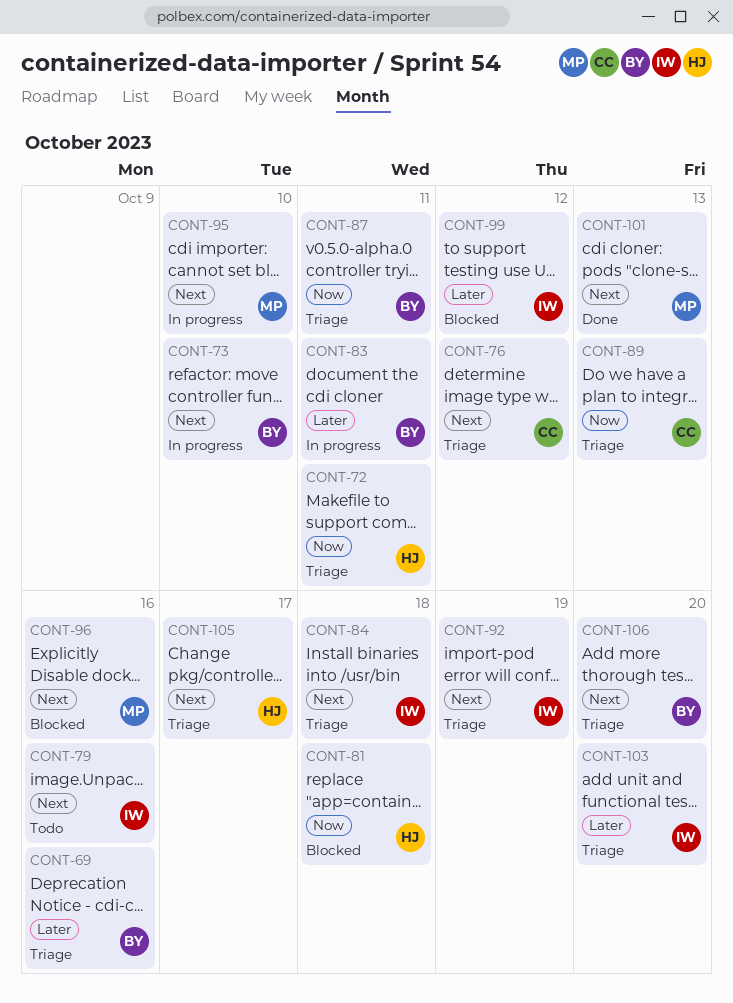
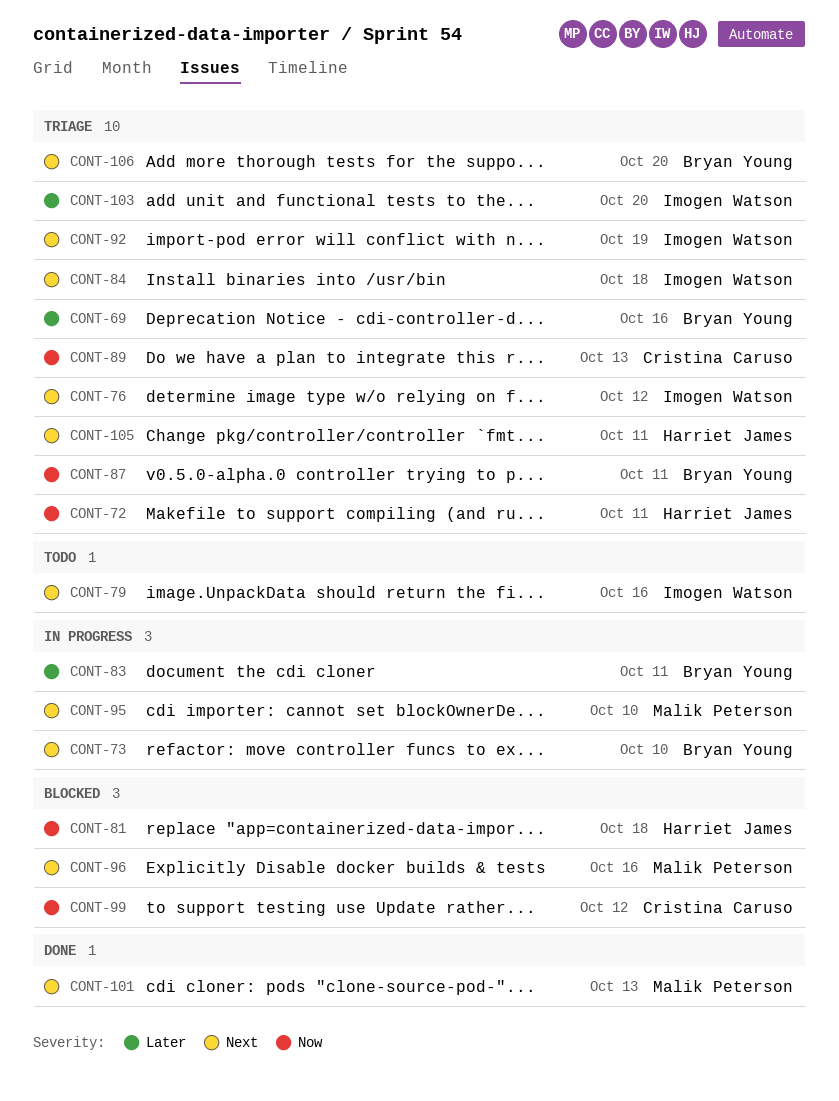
CONT-76, owner: Cristina Caruso -> Imogen Watson
CONT-99, owner: Imogen Watson -> Cristina Caruso
CONT-99, priority: Later -> Now
CONT-105, due: Oct 17 -> Oct 11

